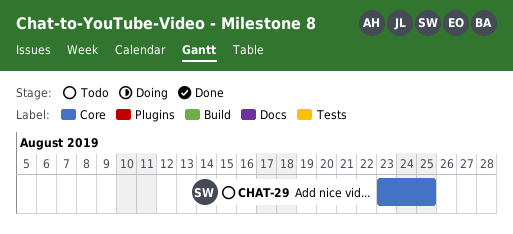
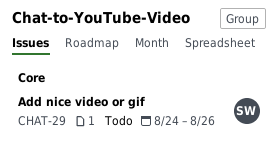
CHAT-29, start: Aug 23 -> Aug 24
CHAT-29, due: Aug 25 -> Aug 26

